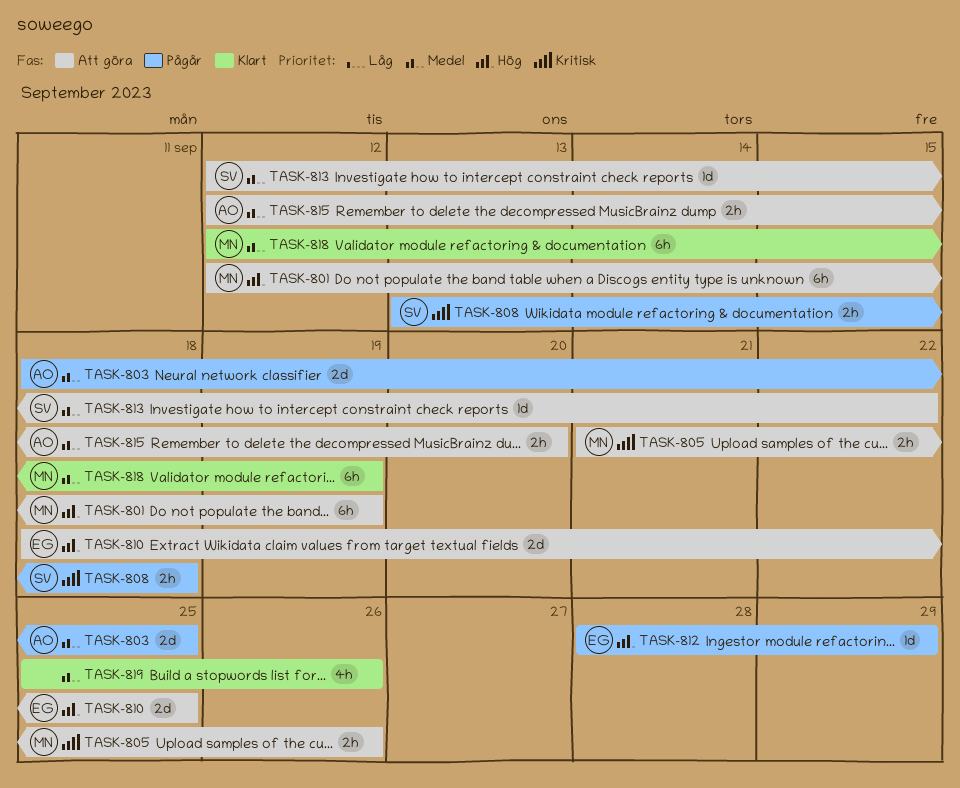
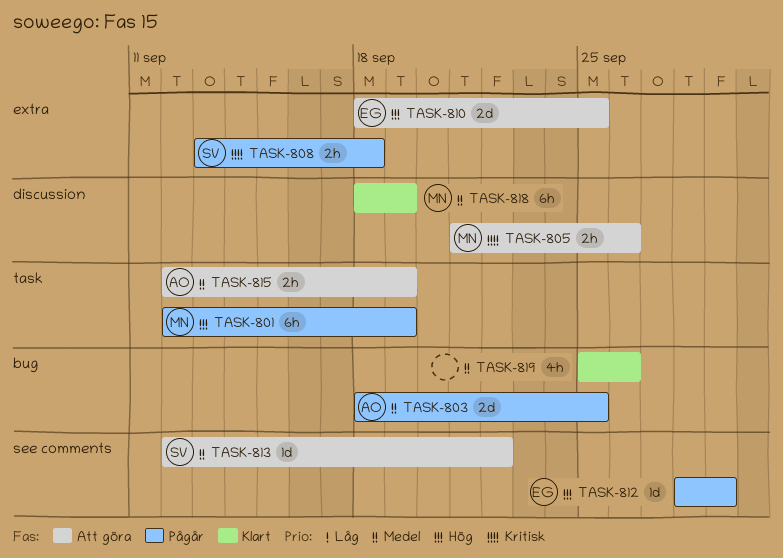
TASK-801, status: Att göra -> Pågår
TASK-815, due: Sep 20 -> Sep 19
TASK-818, start: Sep 12 -> Sep 18

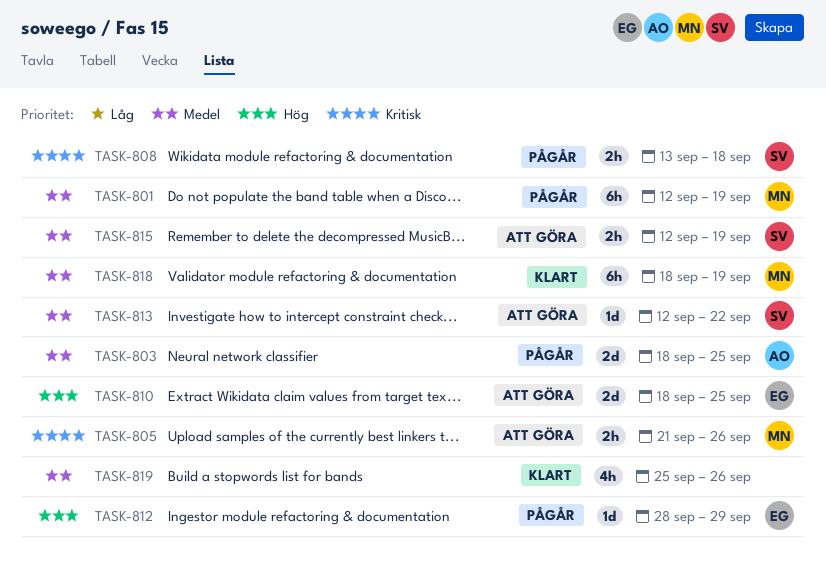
TASK-801, priority: Hög -> Medel
TASK-815, owner: AO -> SV

